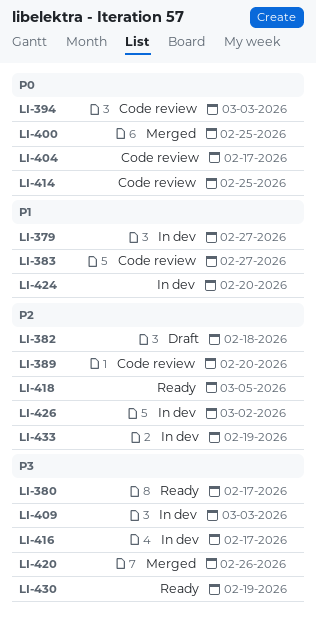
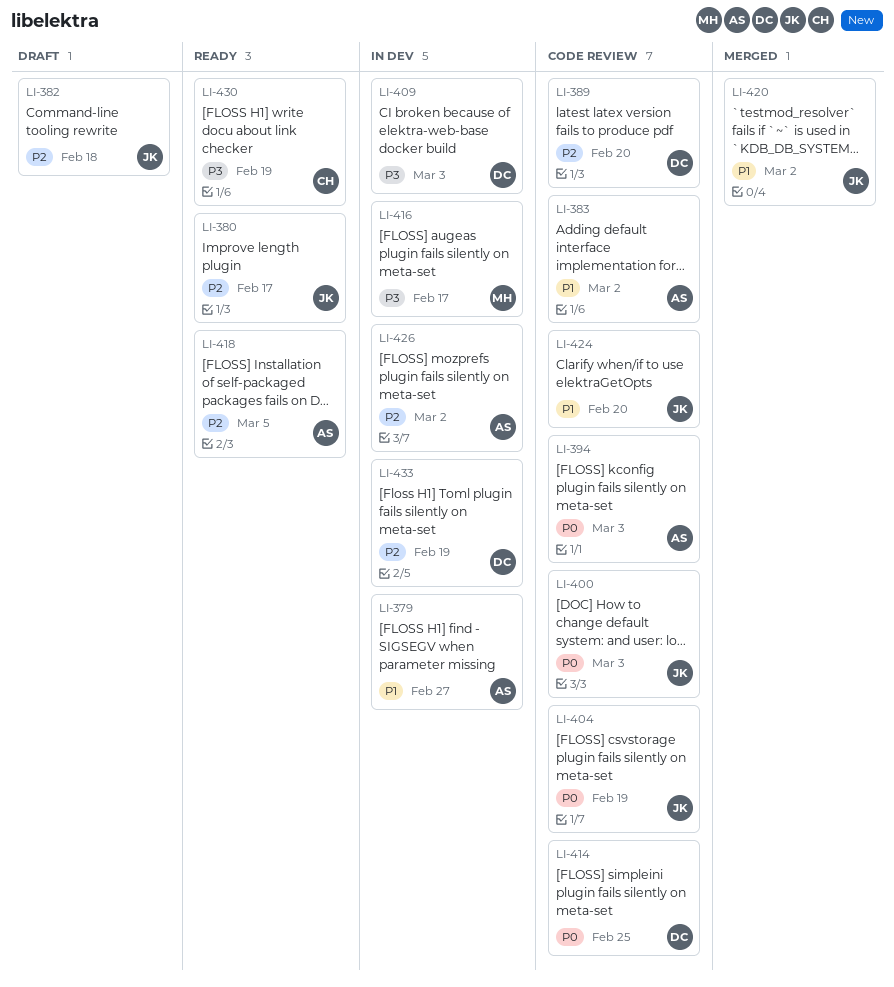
LI-380, priority: P3 -> P2
LI-383, due: Feb 27 -> Mar 2
LI-400, status: Merged -> Code review
LI-400, due: Feb 25 -> Mar 3
LI-404, due: Feb 17 -> Feb 19
LI-420, priority: P3 -> P1
LI-420, due: Feb 26 -> Mar 2
LI-424, status: In dev -> Code review

